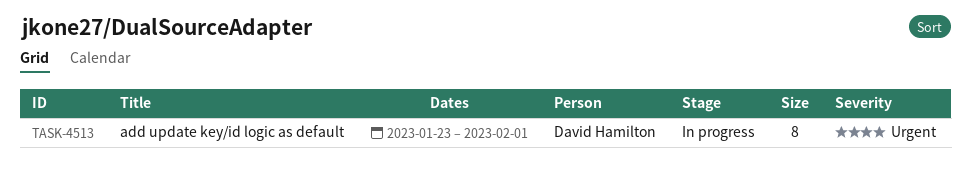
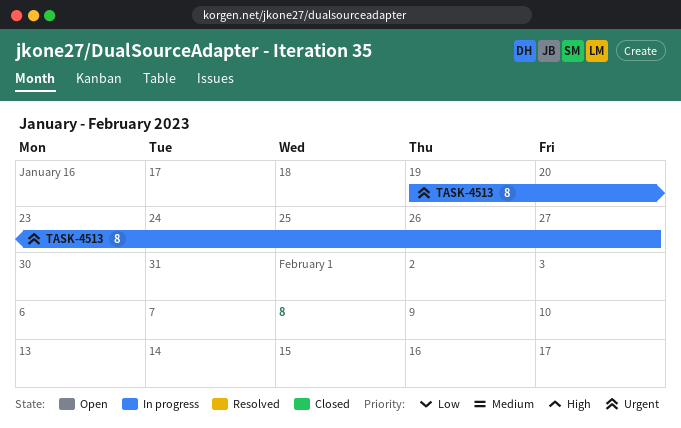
TASK-4513, start: Jan 23 -> Jan 19
TASK-4513, due: Feb 1 -> Jan 27

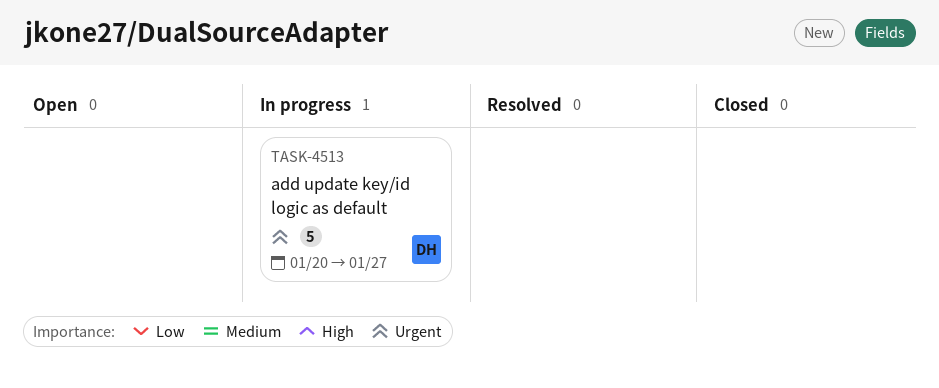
TASK-4513, estimate: 8 -> 5
TASK-4513, start: Jan 19 -> Jan 20

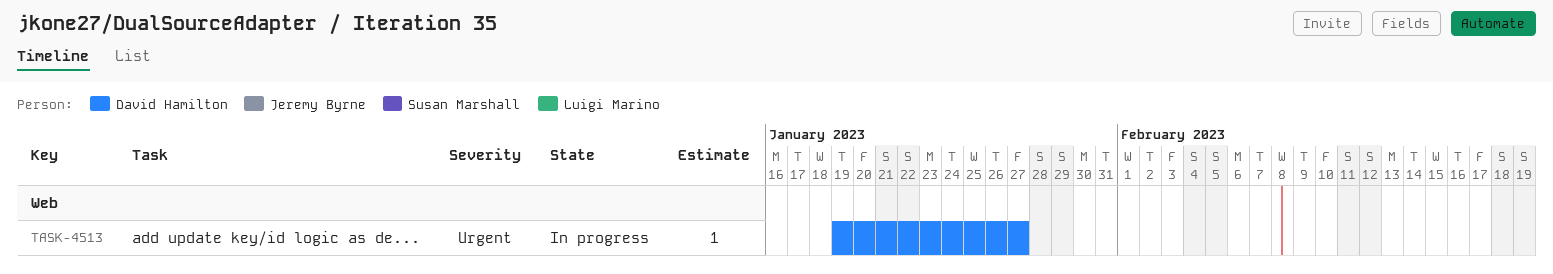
TASK-4513, estimate: 5 -> 1
TASK-4513, start: Jan 20 -> Jan 19

